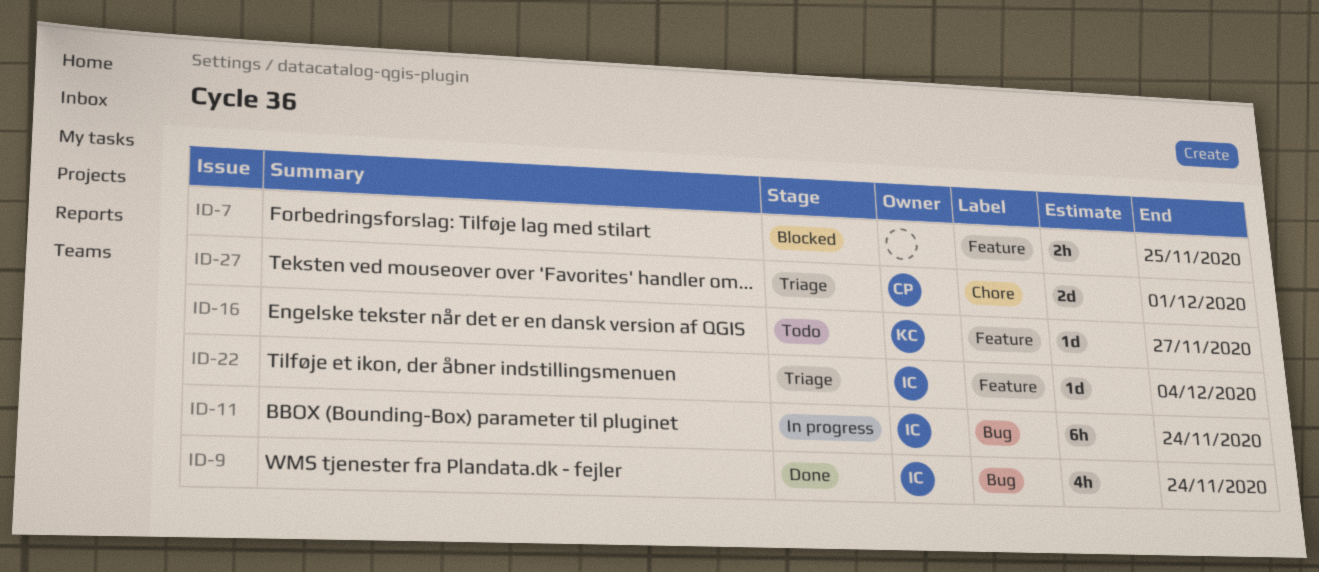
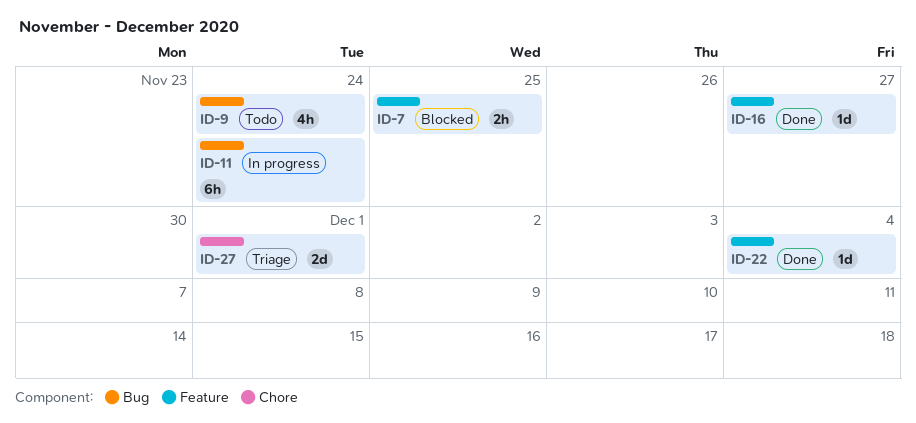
ID-9, status: Done -> Todo
ID-16, status: Todo -> Done
ID-22, status: Triage -> Done

